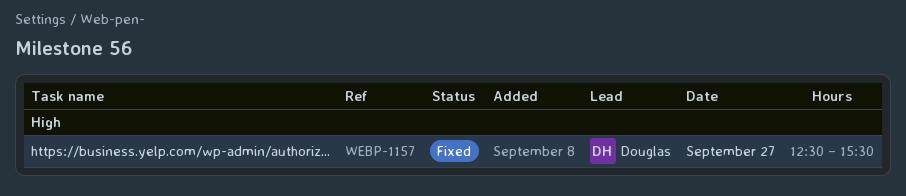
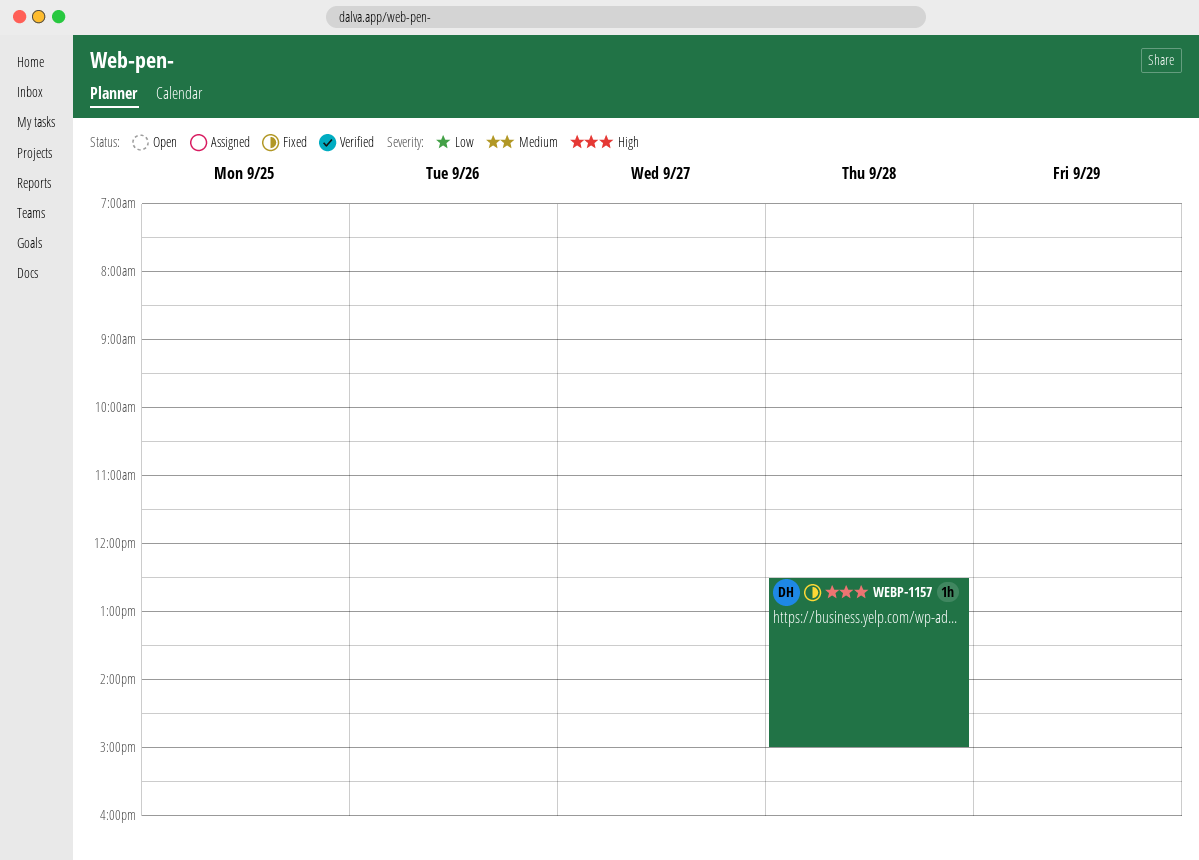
WEBP-1157, day: Sep 27 -> Sep 28
WEBP-1157, ends: 15:30 -> 15:00

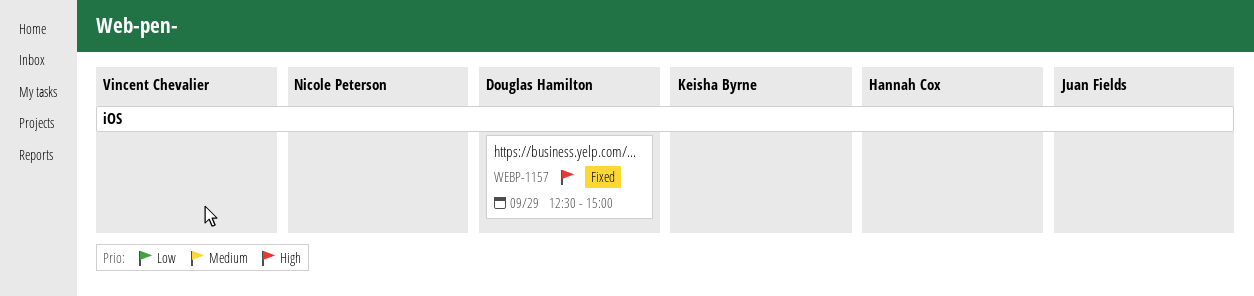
WEBP-1157, day: Sep 28 -> Sep 29

